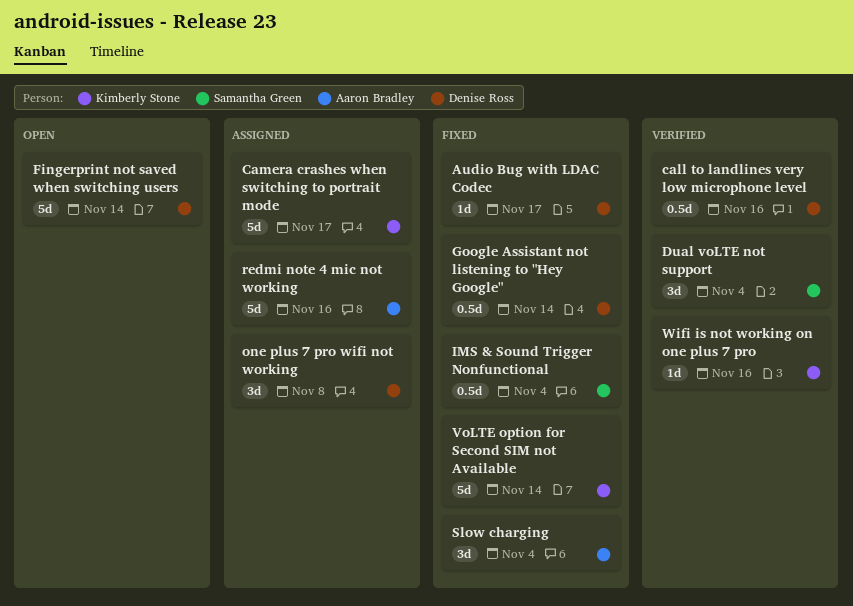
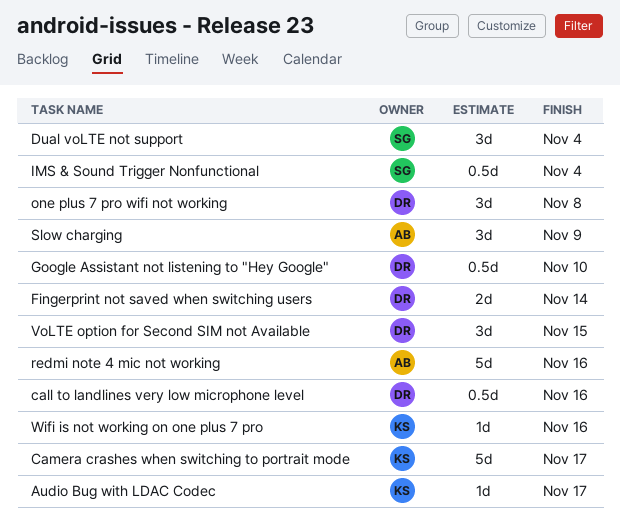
Audio Bug with LDAC Codec, owner: Denise Ross -> Kimberly Stone
Fingerprint not saved when switching users, estimate: 5d -> 2d
Google Assistant not listening to "Hey Google", due: Nov 14 -> Nov 10
Slow charging, due: Nov 4 -> Nov 9
VoLTE option for Second SIM not Available, owner: Kimberly Stone -> Denise Ross
VoLTE option for Second SIM not Available, estimate: 5d -> 3d
VoLTE option for Second SIM not Available, due: Nov 14 -> Nov 15

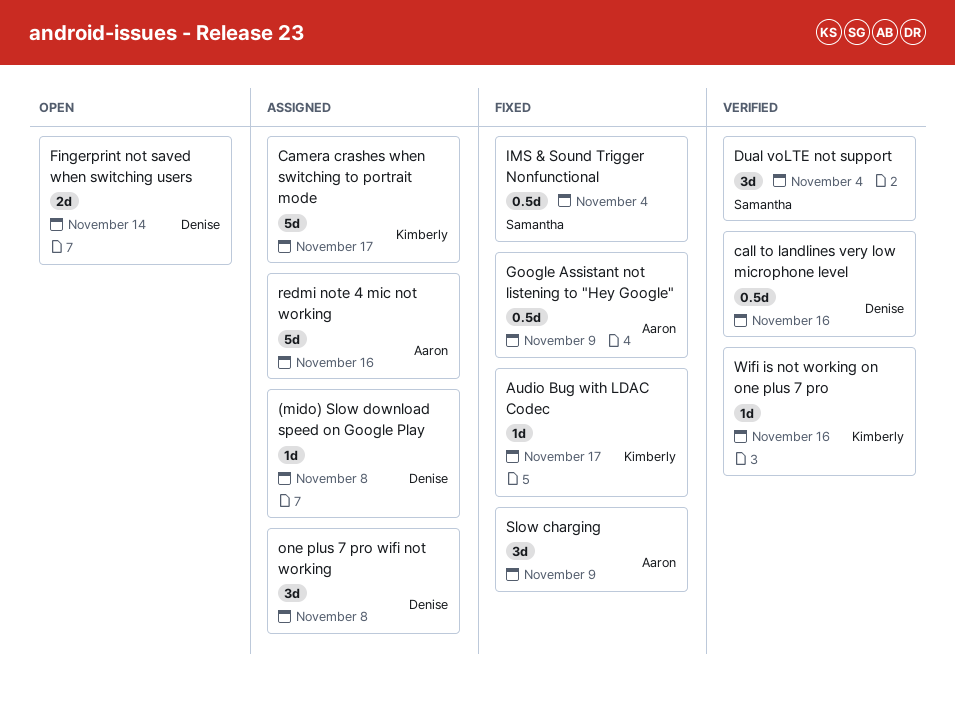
(mido) Slow download speed on Google Play: none -> present
Google Assistant not listening to "Hey Google", owner: Denise -> Aaron
Google Assistant not listening to "Hey Google", due: Nov 10 -> Nov 9
VoLTE option for Second SIM not Available: present -> none

